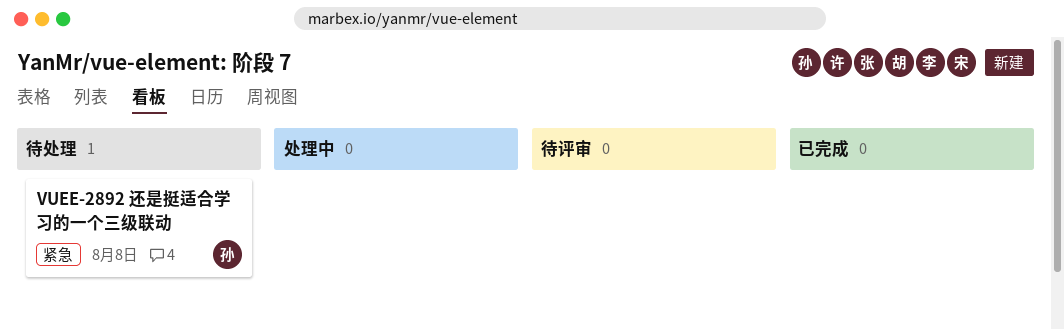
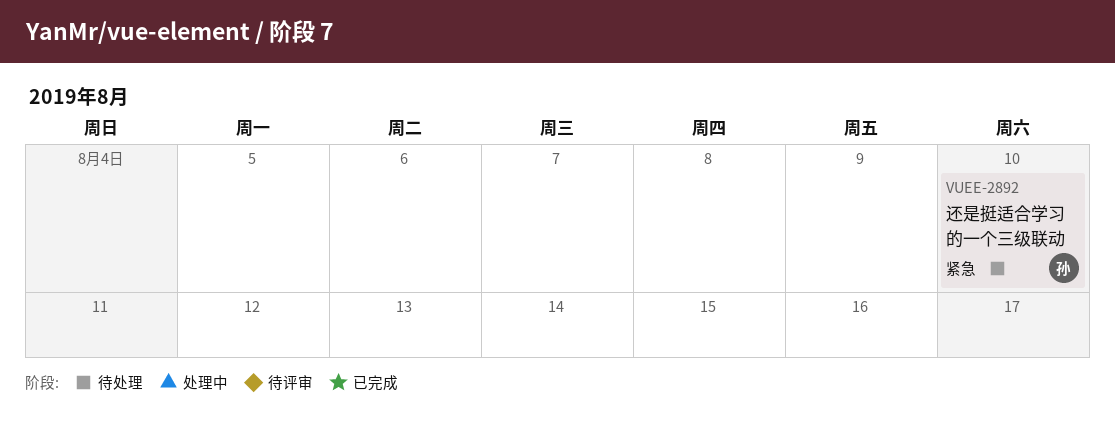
VUEE-2892, due: Aug 8 -> Aug 10

